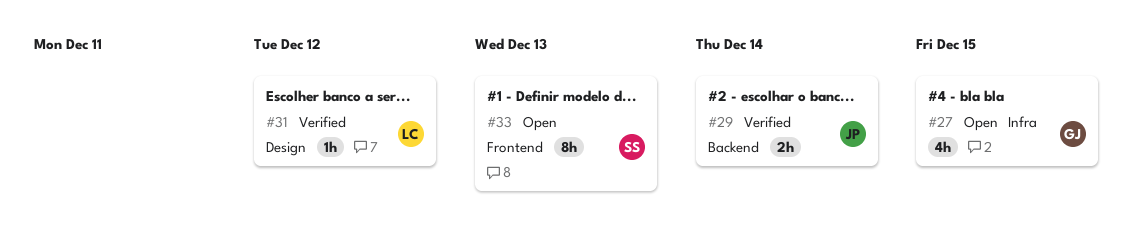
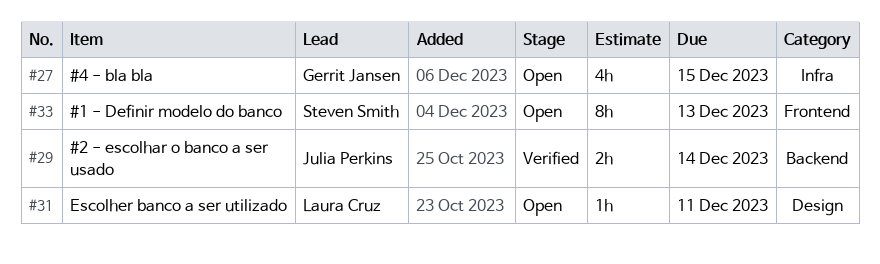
#31, status: Verified -> Open
#31, due: Dec 12 -> Dec 11

